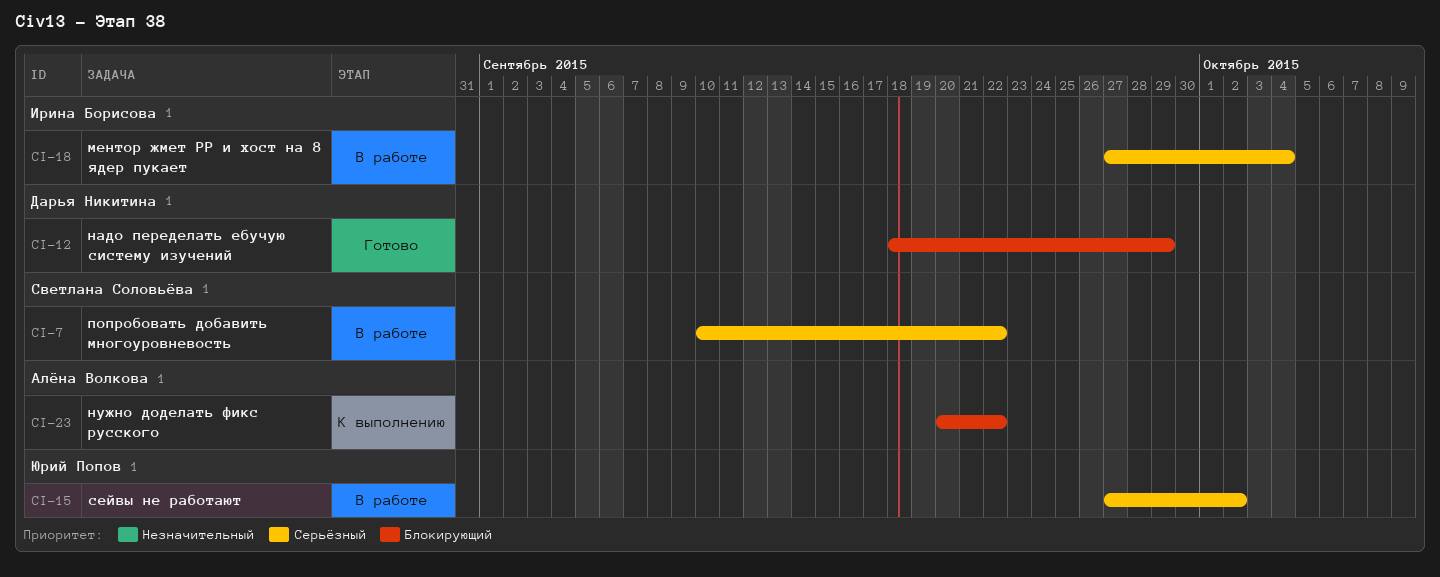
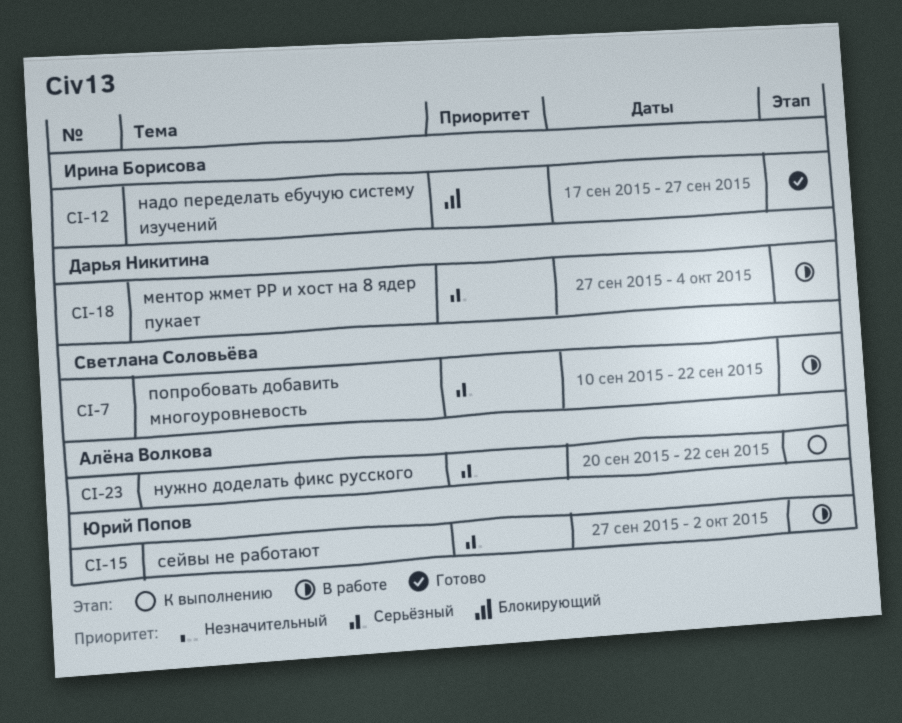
CI-12, owner: Дарья Никитина -> Ирина Борисова
CI-12, start: Sep 18 -> Sep 17
CI-12, due: Sep 29 -> Sep 27
CI-18, owner: Ирина Борисова -> Дарья Никитина
CI-23, priority: Блокирующий -> Серьёзный

